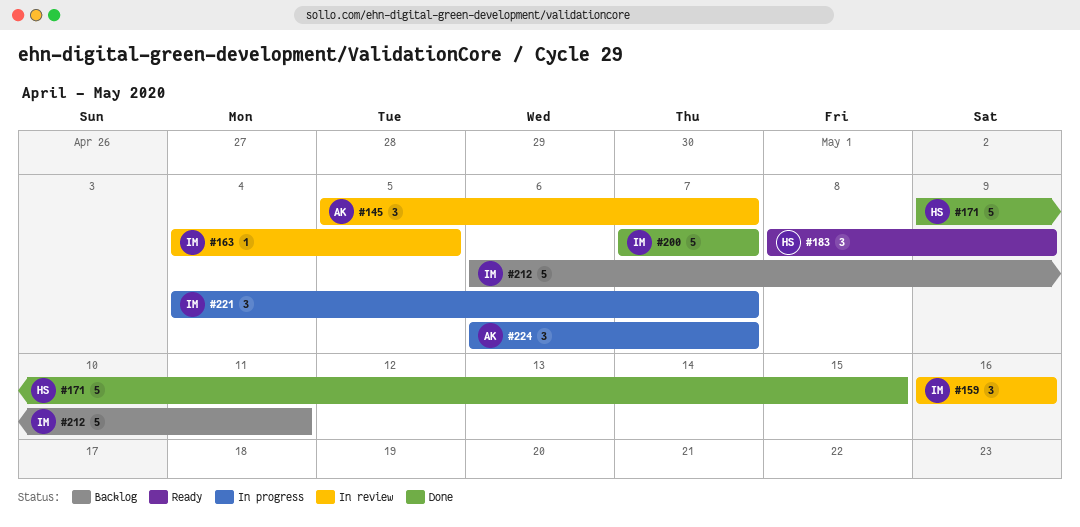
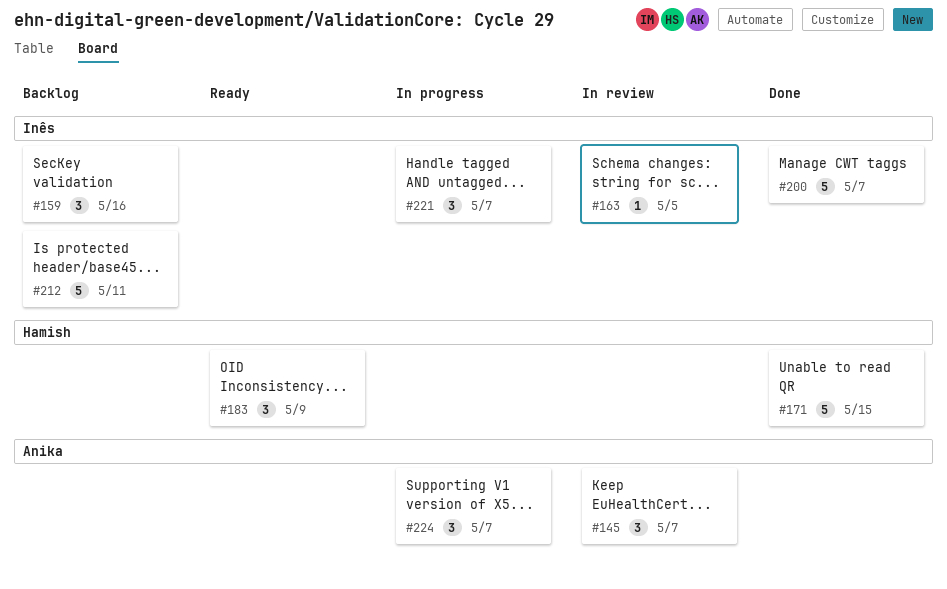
#159, status: In review -> Backlog

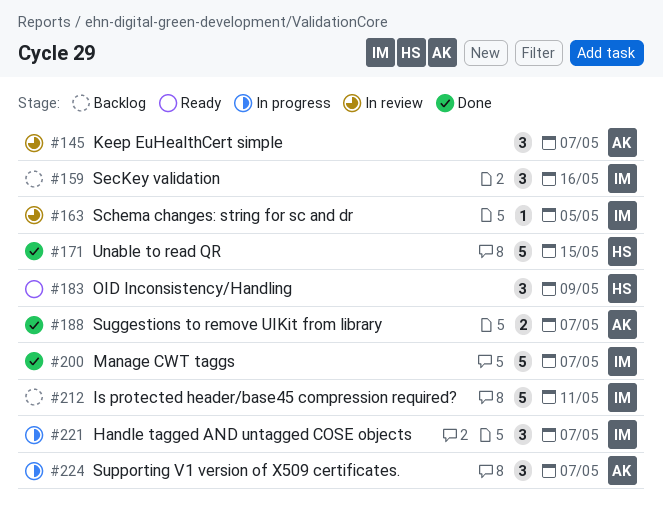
#188: none -> present

